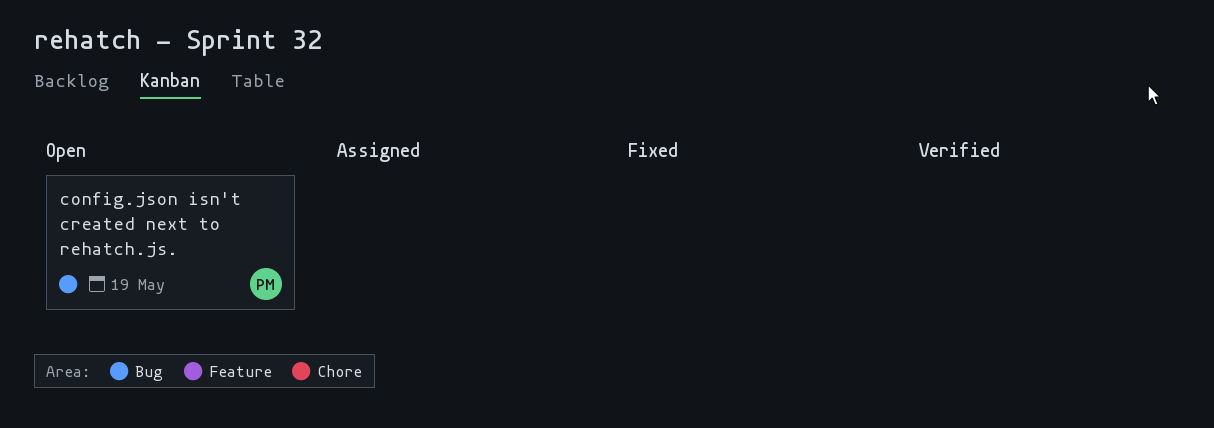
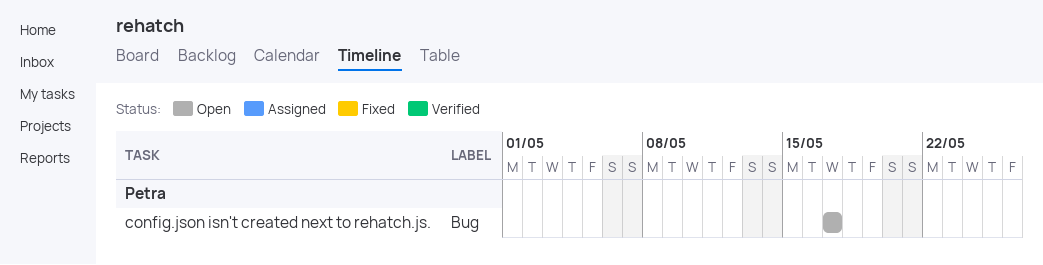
config.json isn't created next to rehatch.js., due: May 19 -> May 17

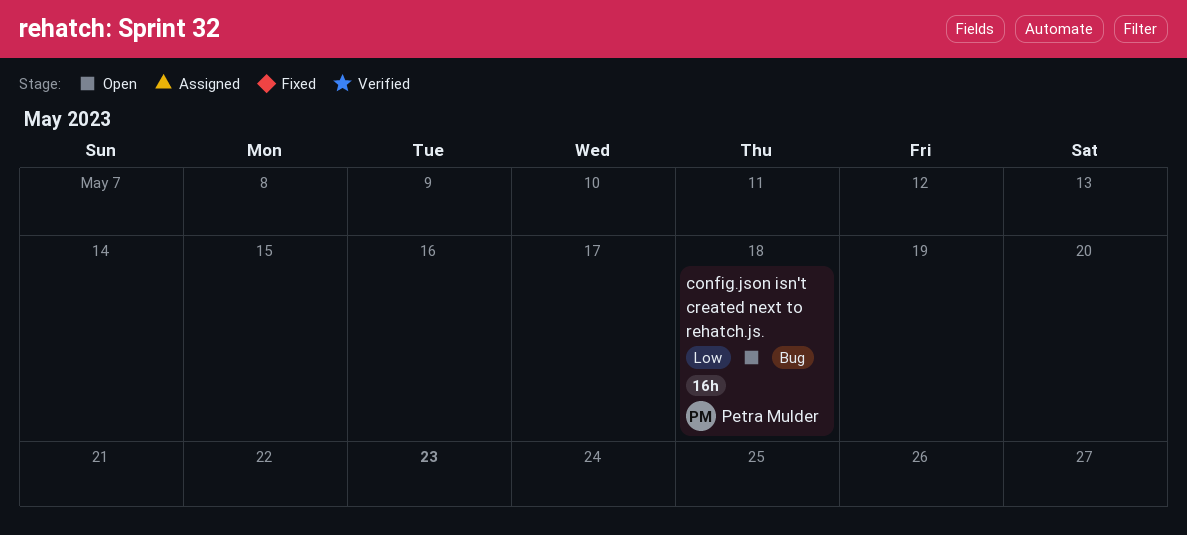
config.json isn't created next to rehatch.js., due: May 17 -> May 18

